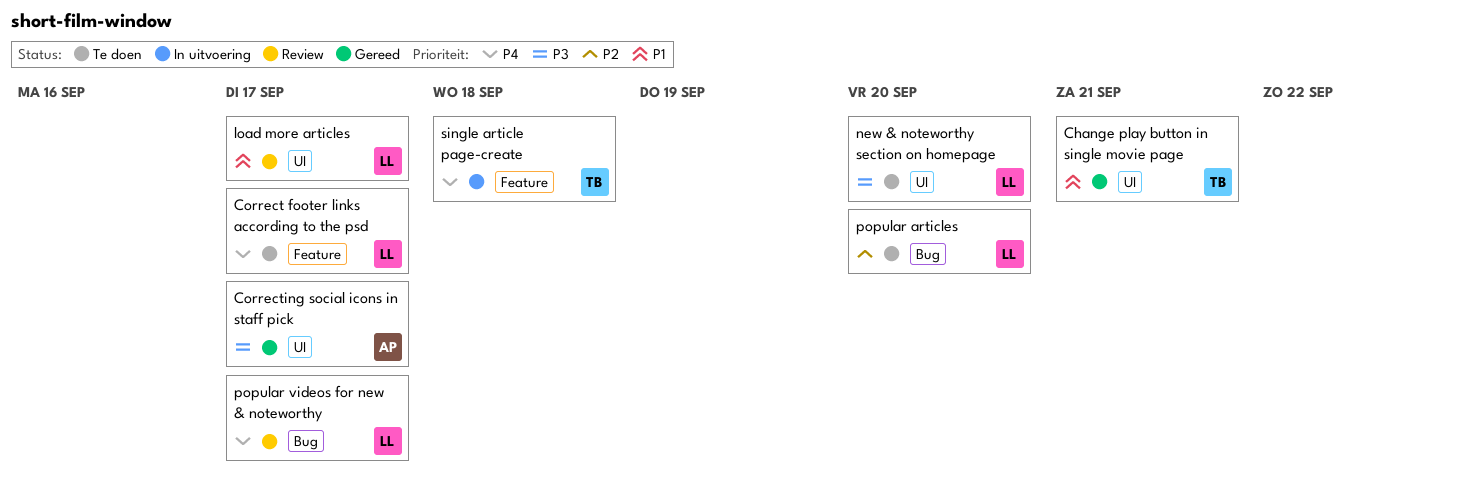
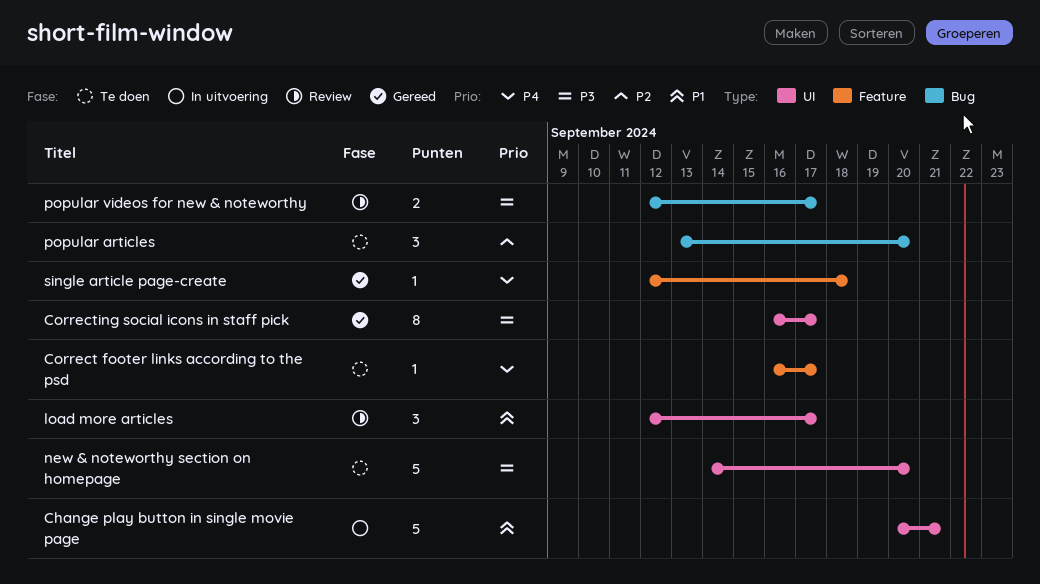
Change play button in single movie page, status: Gereed -> In uitvoering
popular videos for new & noteworthy, priority: P4 -> P3
single article page-create, status: In uitvoering -> Gereed

